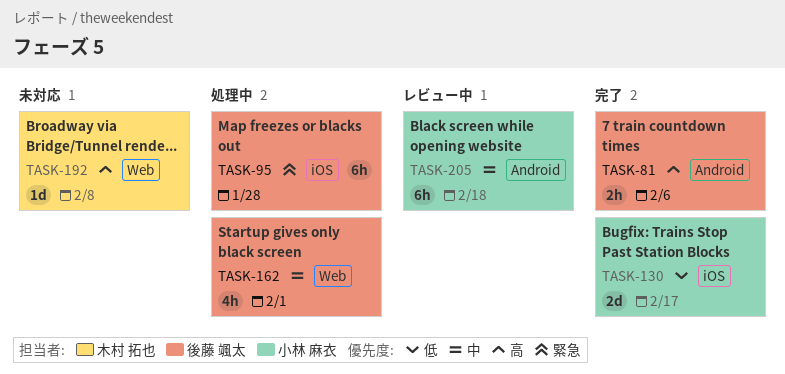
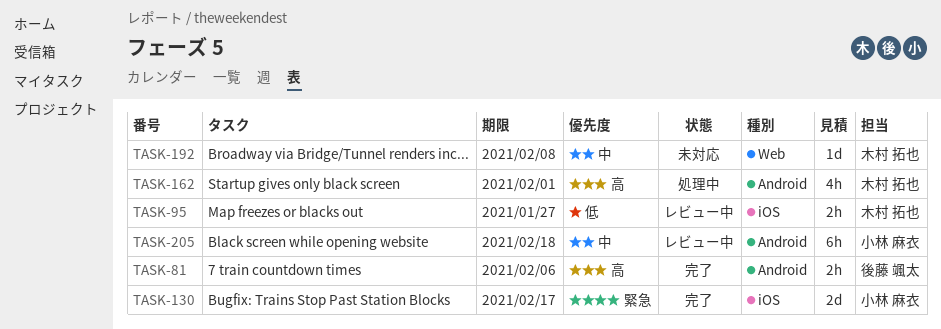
TASK-95, status: 処理中 -> レビュー中
TASK-95, owner: 後藤 颯太 -> 木村 拓也
TASK-95, priority: 緊急 -> 低
TASK-95, estimate: 6h -> 2h
TASK-95, due: Jan 28 -> Jan 27
TASK-130, priority: 低 -> 緊急
TASK-162, owner: 後藤 颯太 -> 木村 拓也
TASK-162, priority: 中 -> 高
TASK-162, label: Web -> Android
TASK-192, priority: 高 -> 中

